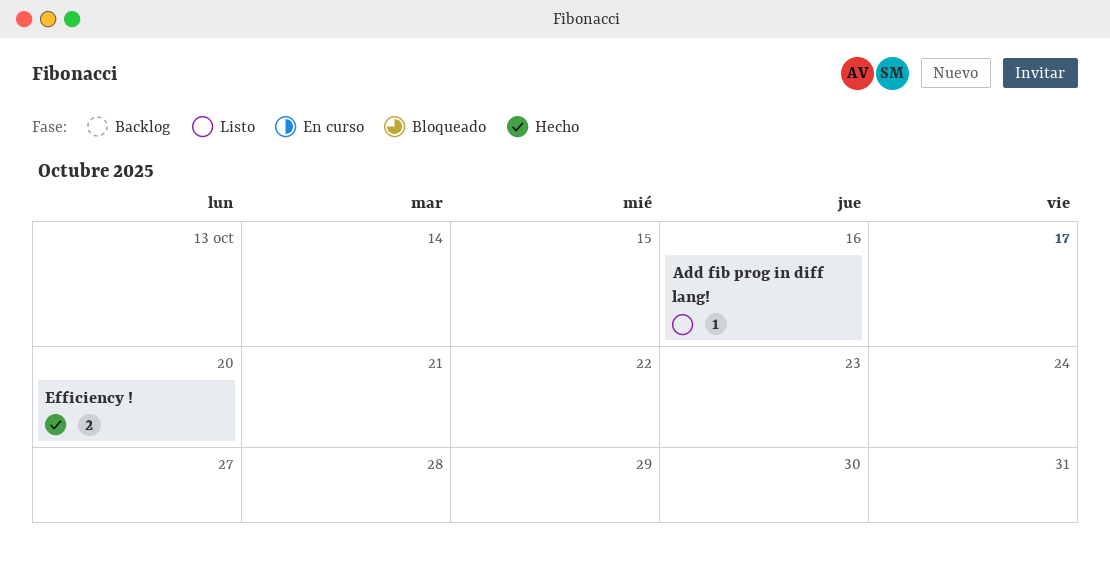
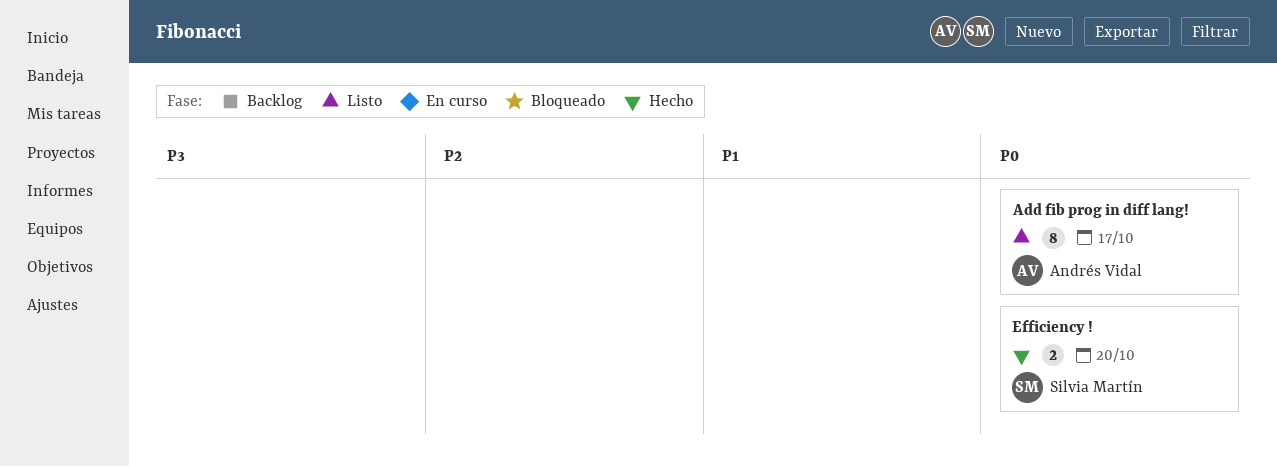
Add fib prog in diff lang!, estimate: 1 -> 8
Add fib prog in diff lang!, due: Oct 16 -> Oct 17

